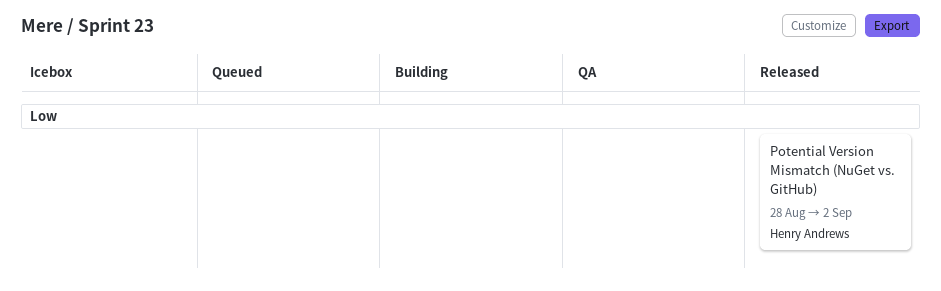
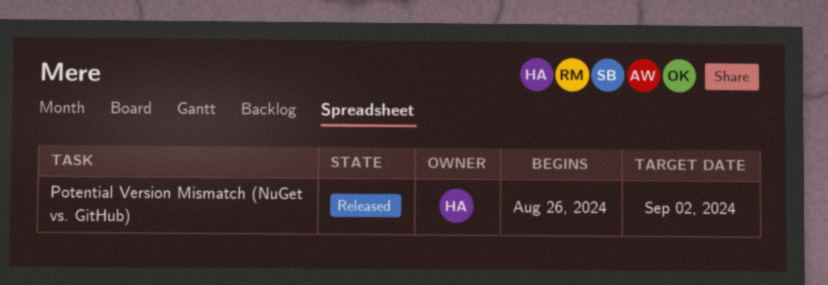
Potential Version Mismatch (NuGet vs. GitHub), start: Aug 28 -> Aug 26

